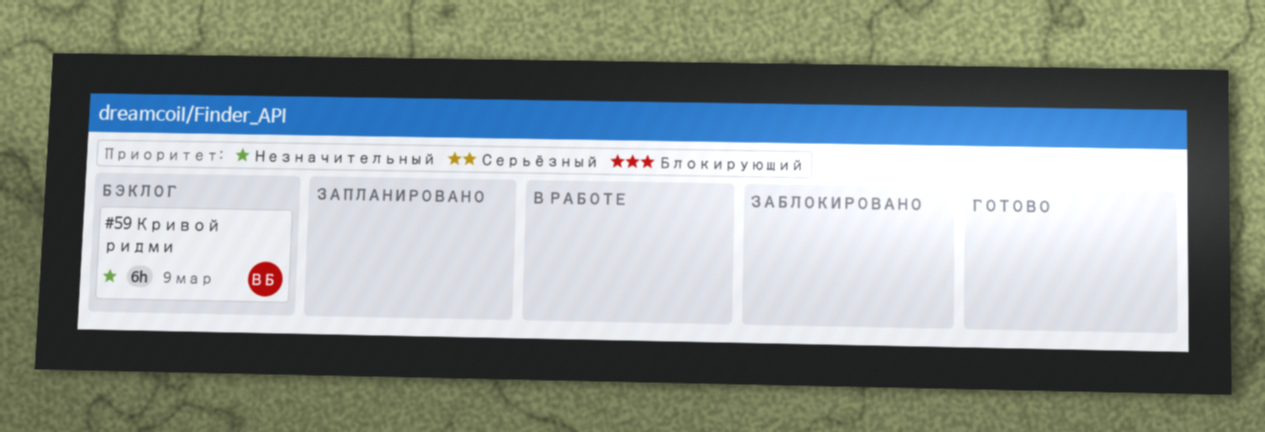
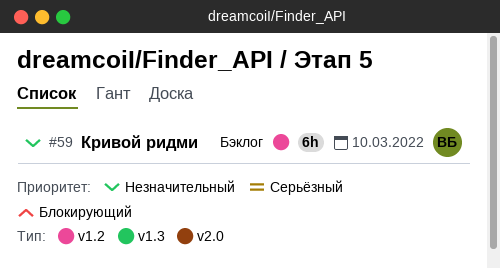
#59, due: Mar 9 -> Mar 10

